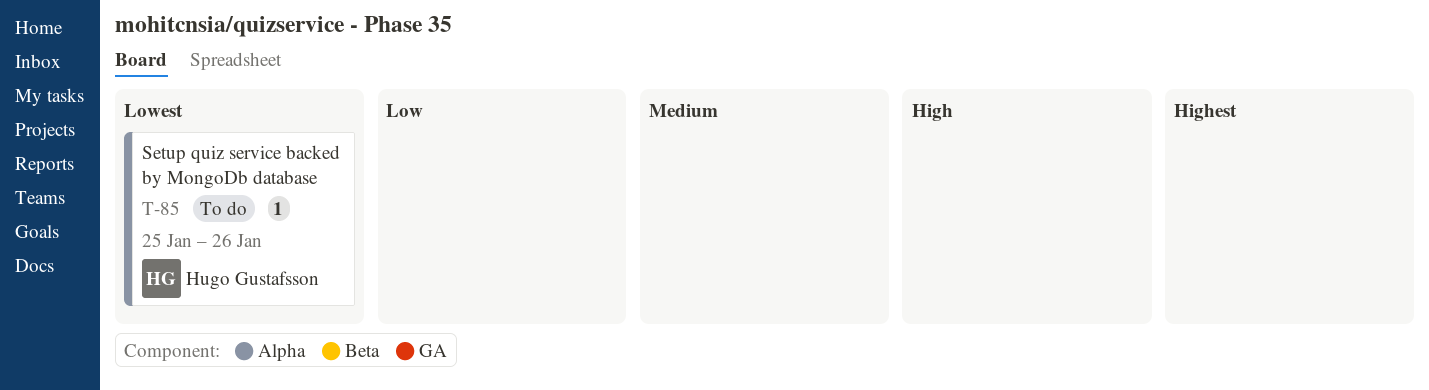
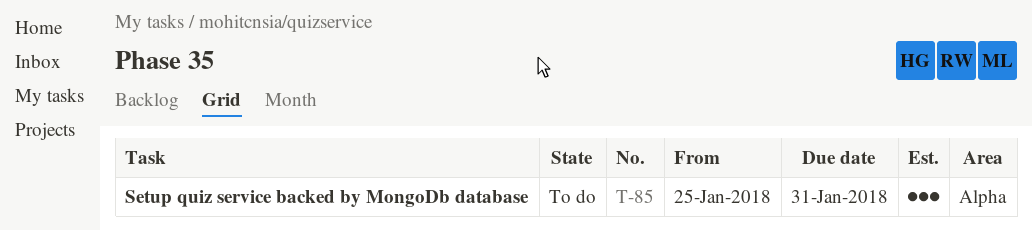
T-85, estimate: 1 -> 3
T-85, due: Jan 26 -> Jan 31

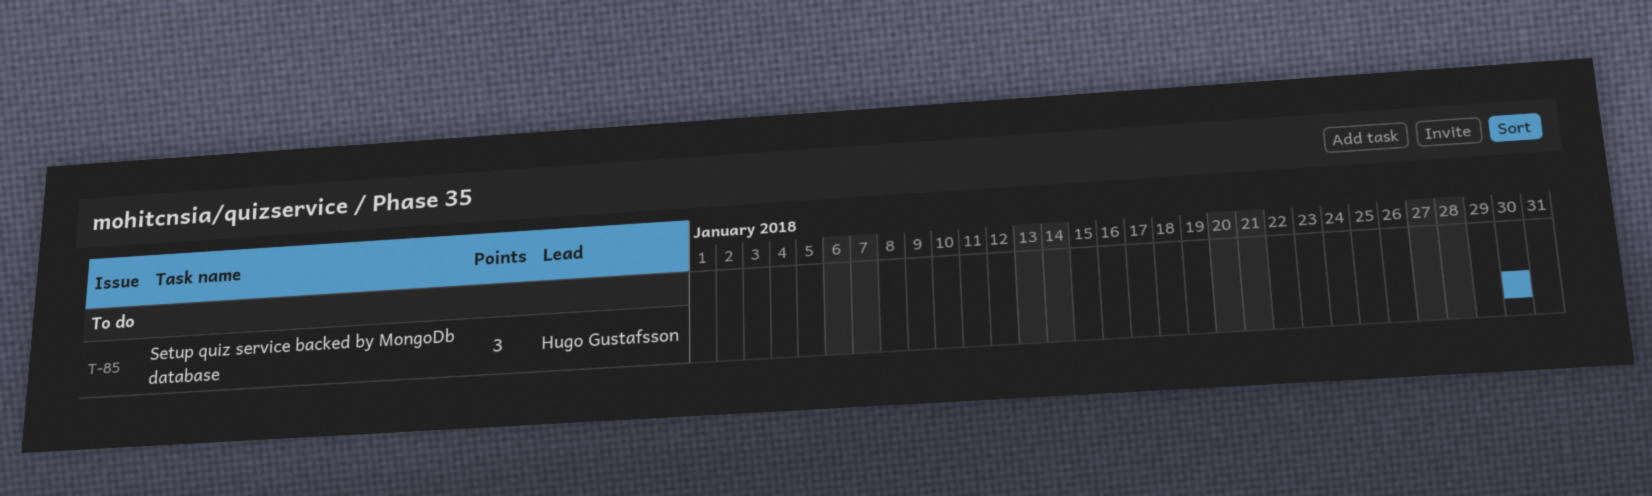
T-85, start: Jan 25 -> Jan 30
T-85, due: Jan 31 -> Jan 30

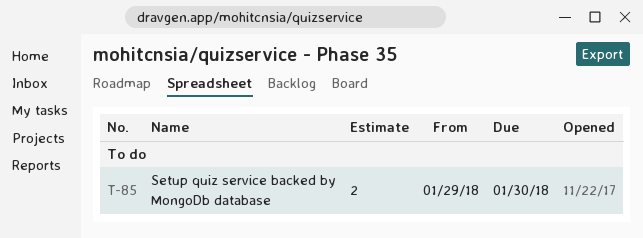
T-85, estimate: 3 -> 2
T-85, start: Jan 30 -> Jan 29

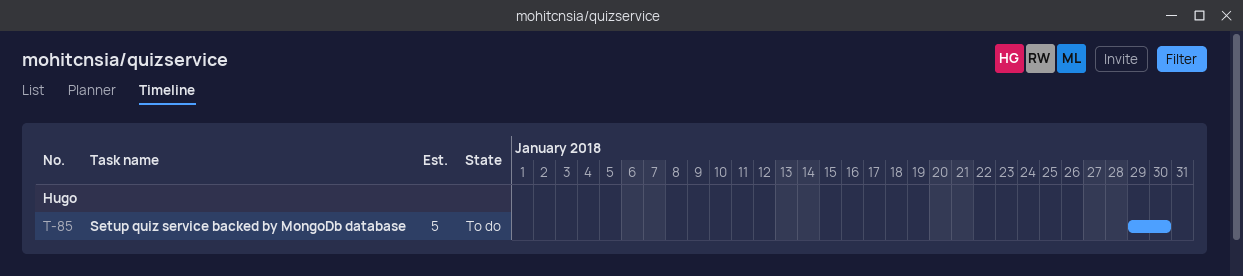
T-85, estimate: 2 -> 5

